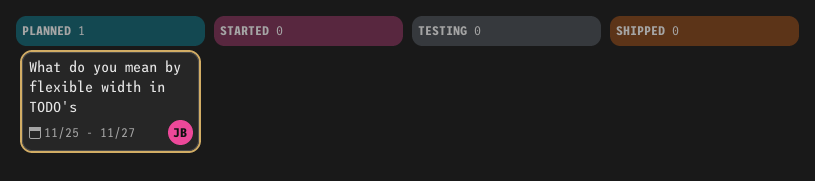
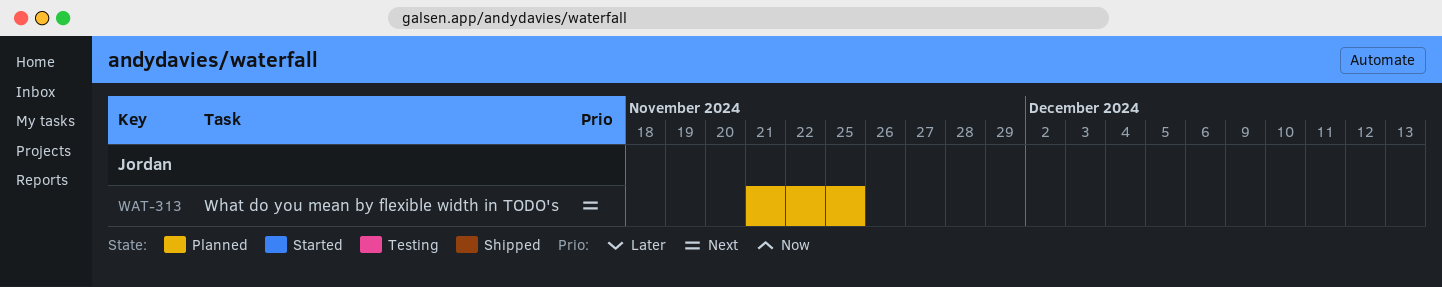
What do you mean by flexible width in TODO's, start: Nov 25 -> Nov 21
What do you mean by flexible width in TODO's, due: Nov 27 -> Nov 25

